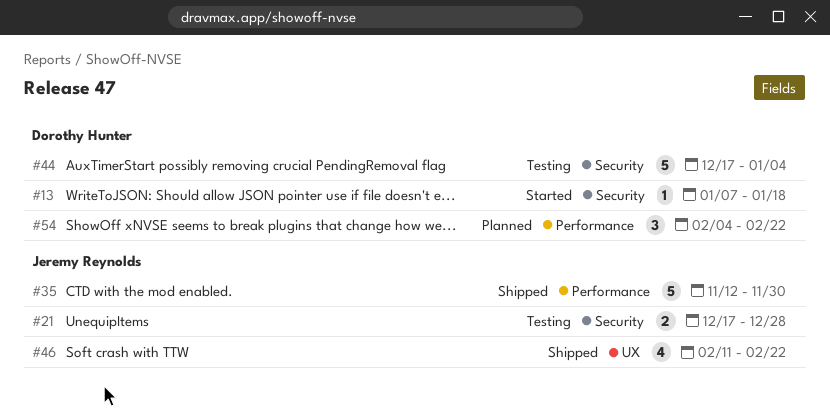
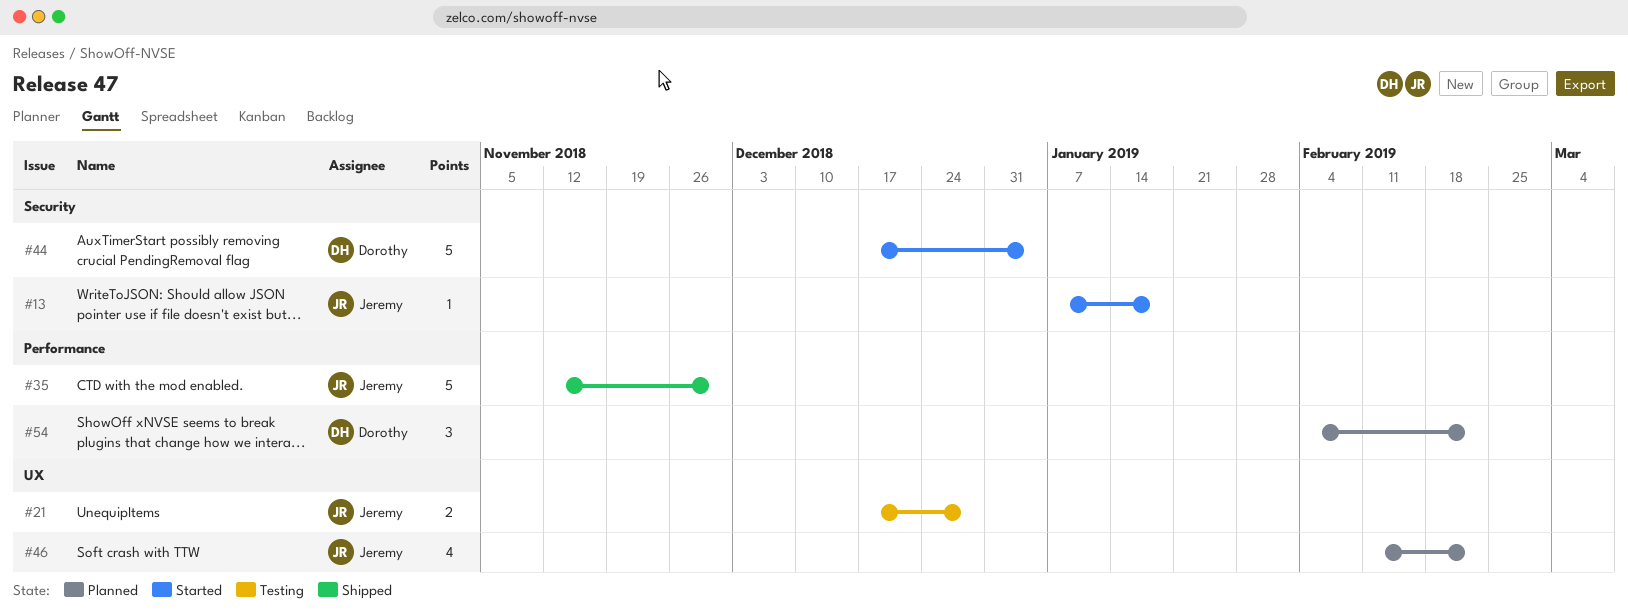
#13, owner: Dorothy Hunter -> Jeremy Reynolds
#21, label: Security -> UX
#44, status: Testing -> Started
#46, status: Shipped -> Planned

